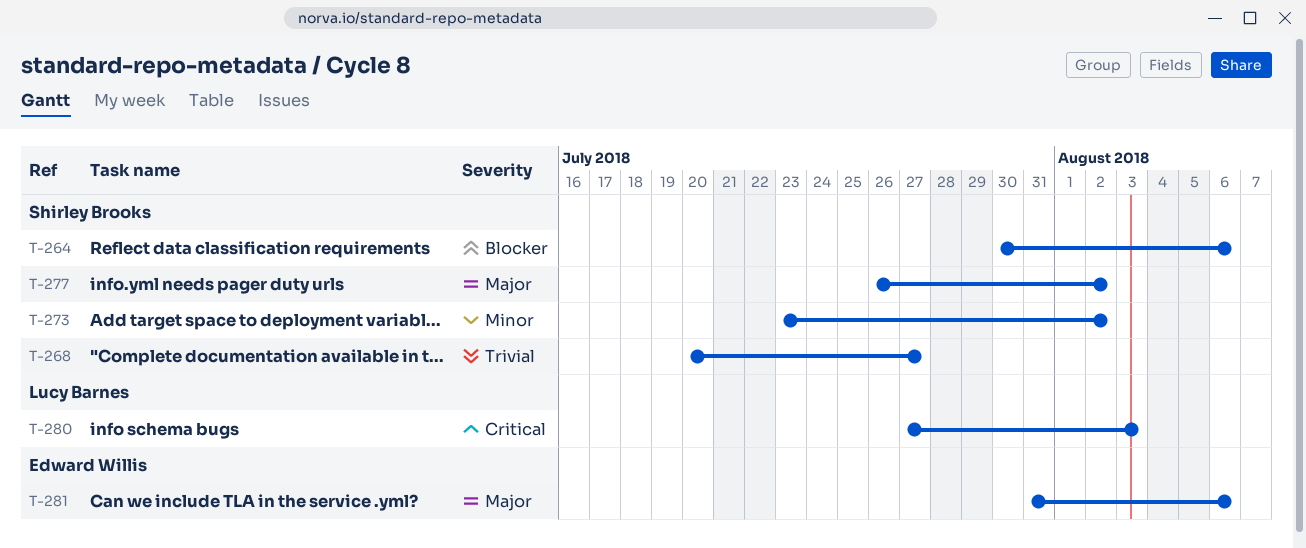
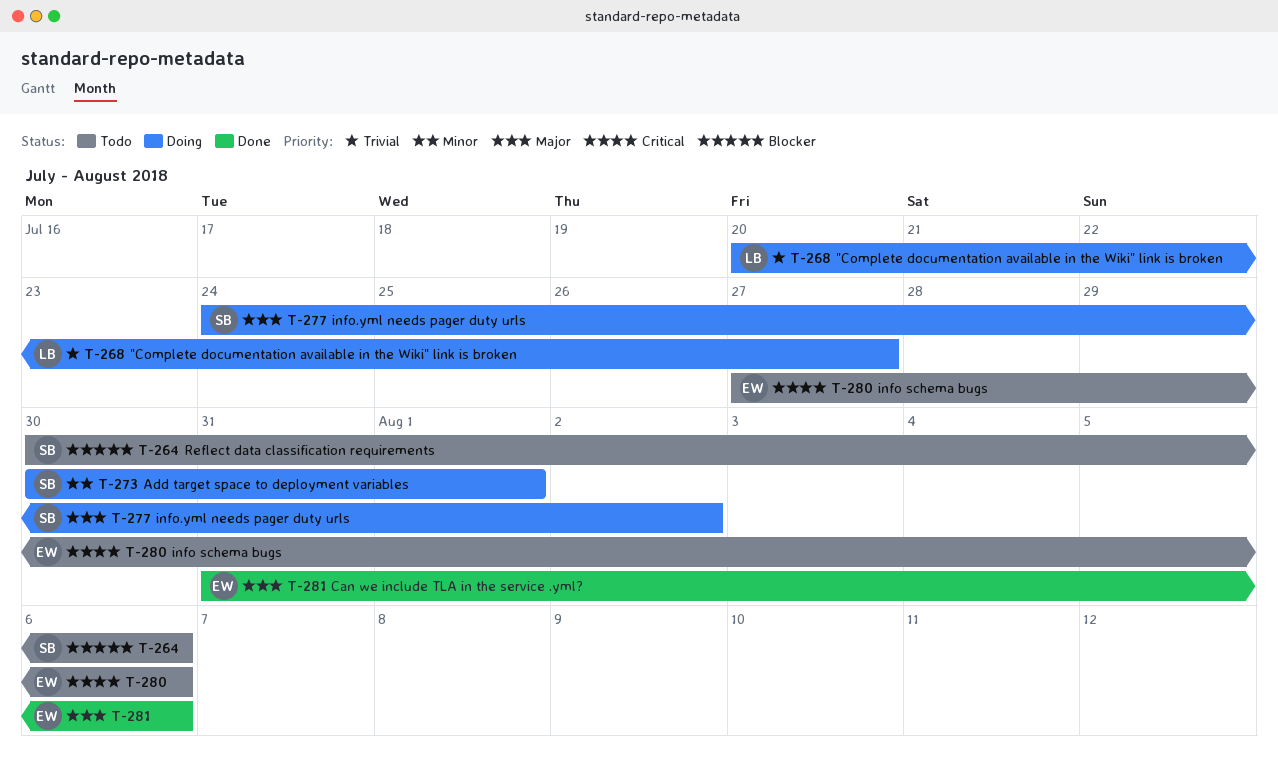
T-268, owner: Shirley Brooks -> Lucy Barnes
T-273, start: Jul 23 -> Jul 30
T-273, due: Aug 2 -> Aug 1
T-277, start: Jul 26 -> Jul 24
T-280, owner: Lucy Barnes -> Edward Willis
T-280, due: Aug 3 -> Aug 6

